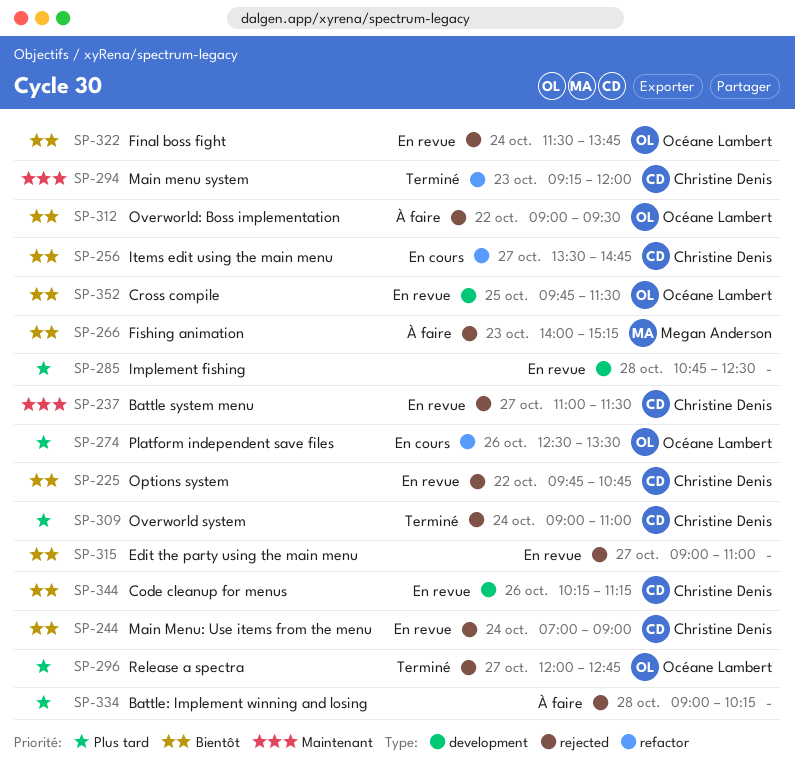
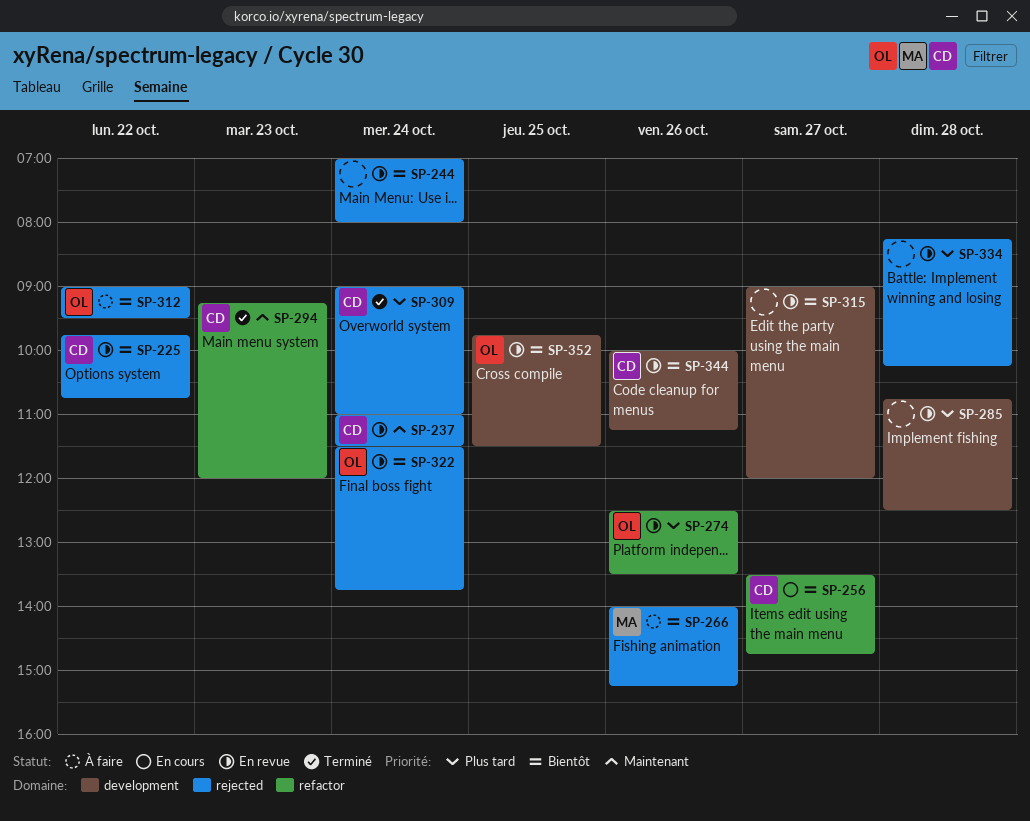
SP-237, day: Oct 27 -> Oct 24
SP-244, owner: Christine Denis -> none
SP-244, ends: 09:00 -> 08:00
SP-266, day: Oct 23 -> Oct 26
SP-274, status: En cours -> En revue
SP-296: present -> none
SP-315, label: rejected -> development
SP-315, ends: 11:00 -> 12:00
SP-334, status: À faire -> En revue
SP-334, begins: 09:00 -> 08:15
SP-344, begins: 10:15 -> 10:00

